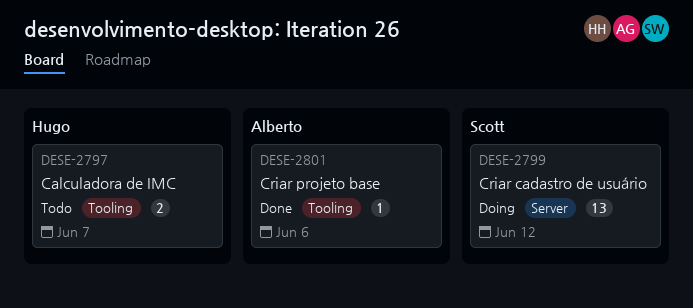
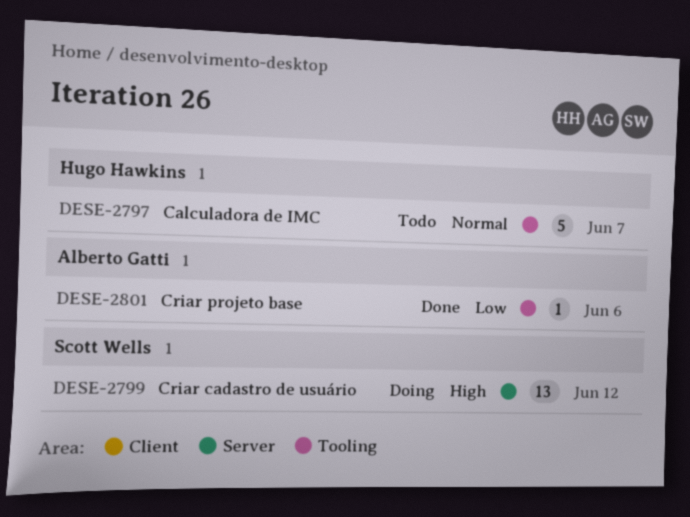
DESE-2797, estimate: 2 -> 5

